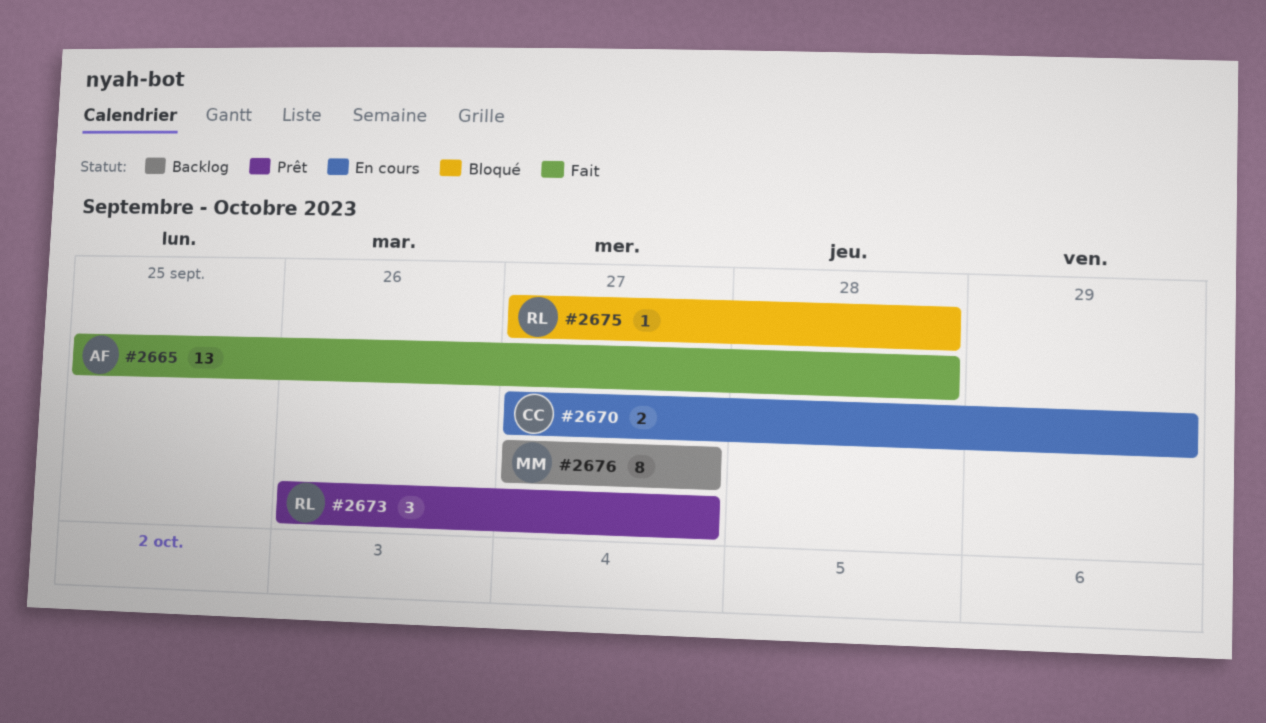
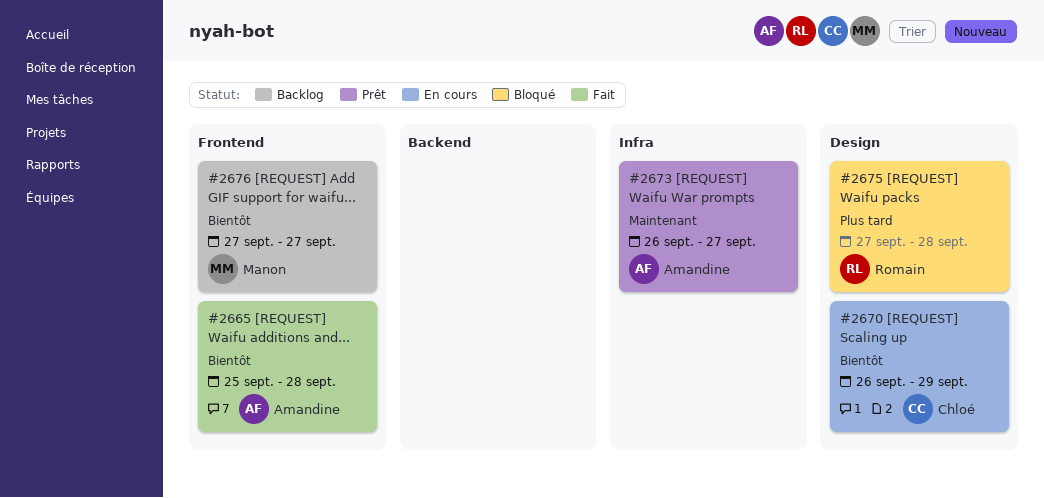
#2670, start: Sep 27 -> Sep 26
#2673, owner: Romain -> Amandine

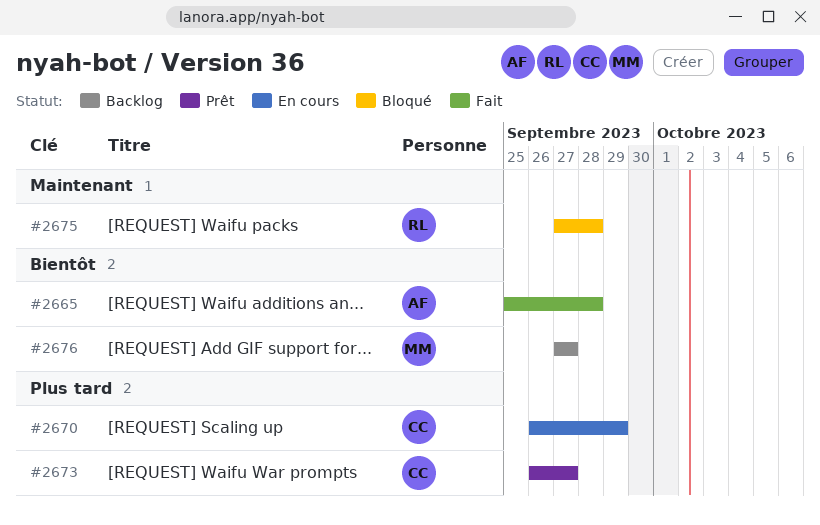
#2670, priority: Bientôt -> Plus tard
#2673, owner: Amandine -> Chloé
#2673, priority: Maintenant -> Plus tard
#2675, priority: Plus tard -> Maintenant

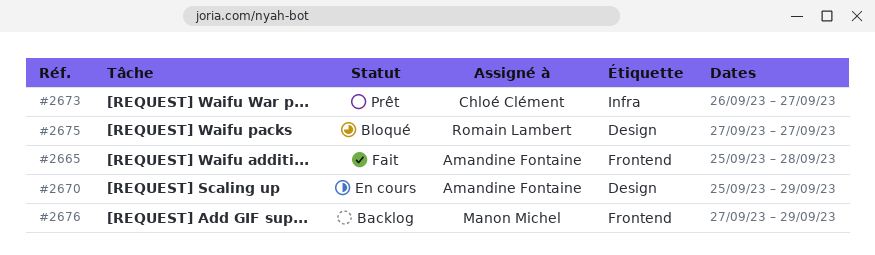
#2670, owner: Chloé Clément -> Amandine Fontaine
#2670, start: Sep 26 -> Sep 25
#2675, due: Sep 28 -> Sep 27
#2676, due: Sep 27 -> Sep 29

